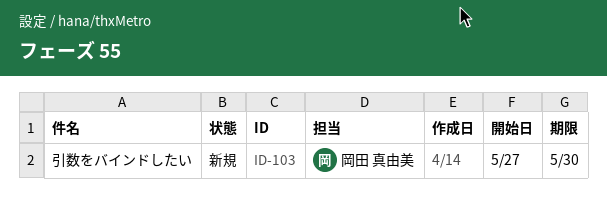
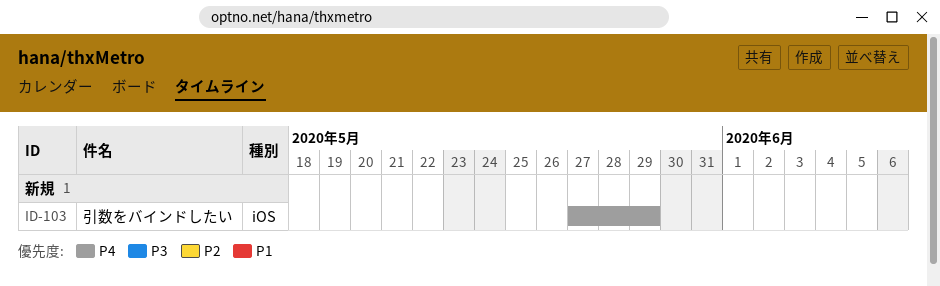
ID-103, due: May 30 -> May 29

